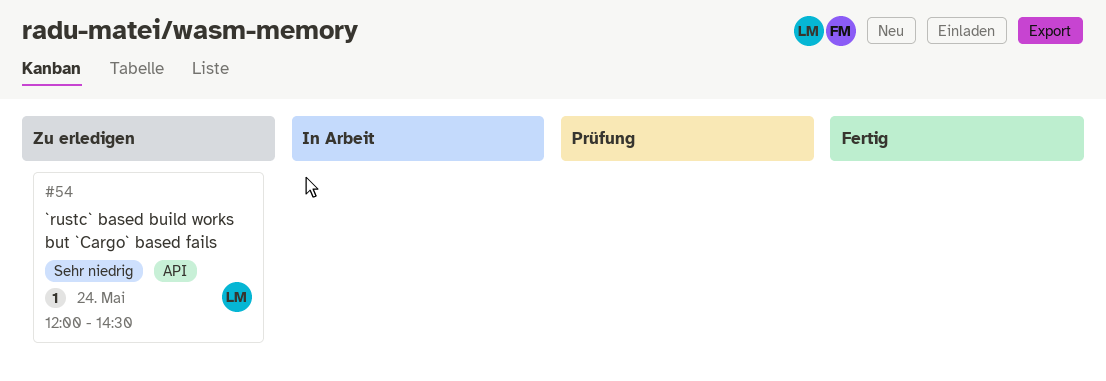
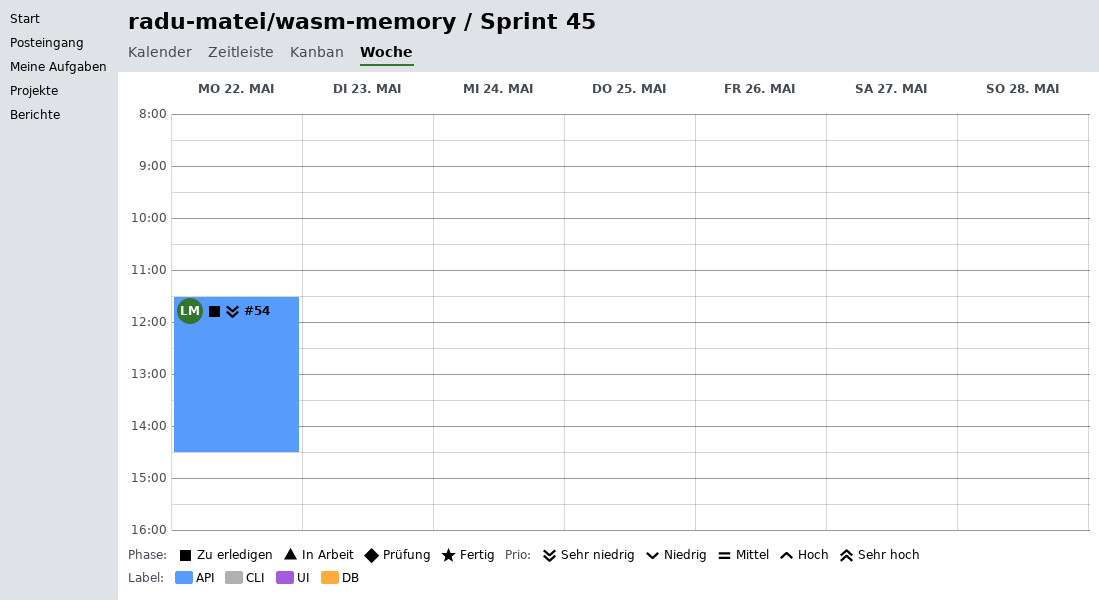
#54, day: May 24 -> May 22
#54, begins: 12:00 -> 11:30

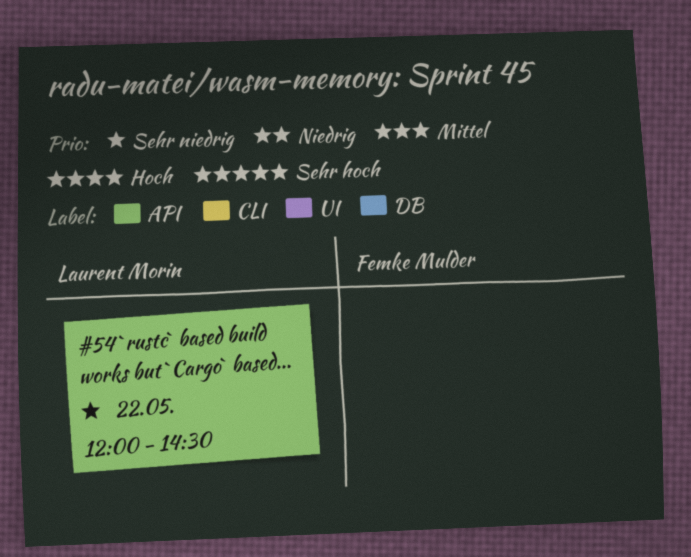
#54, begins: 11:30 -> 12:00

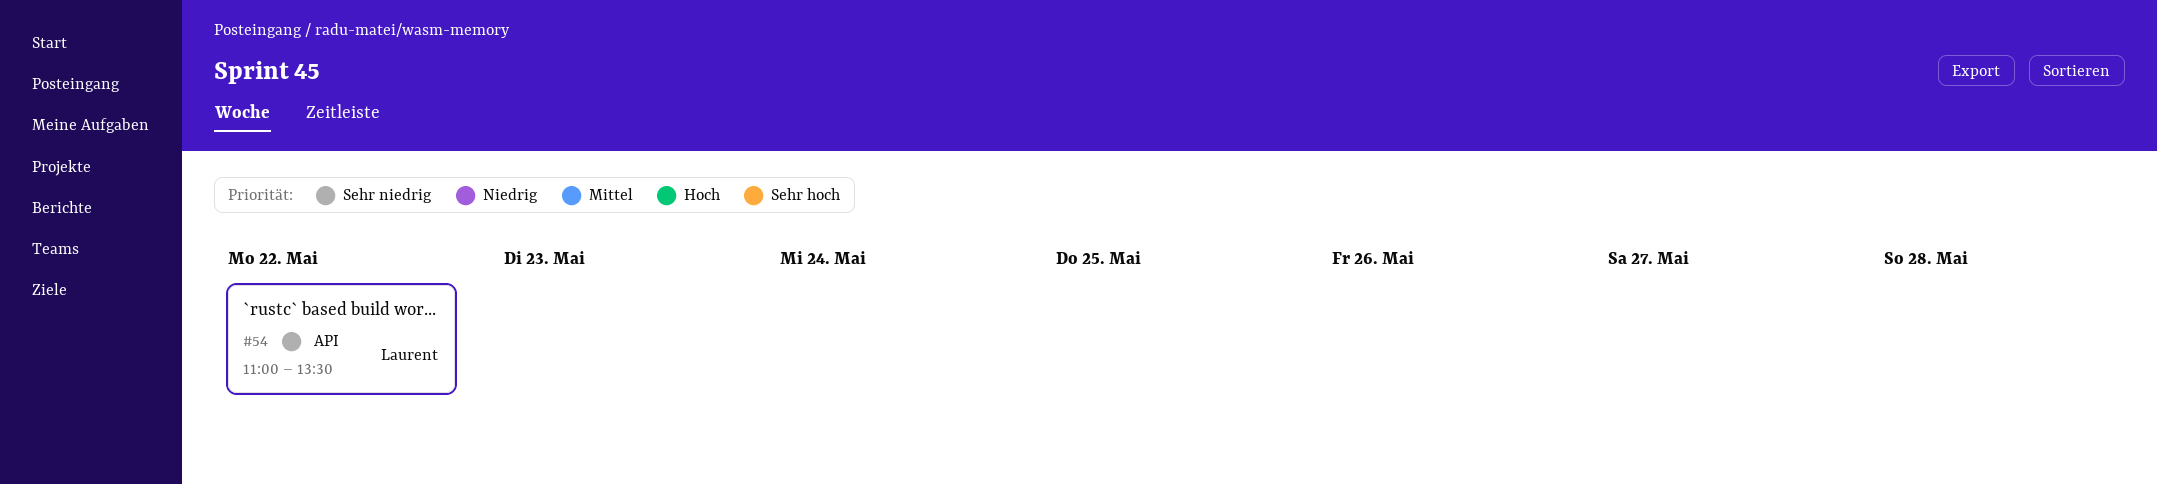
#54, begins: 12:00 -> 11:00
#54, ends: 14:30 -> 13:30

